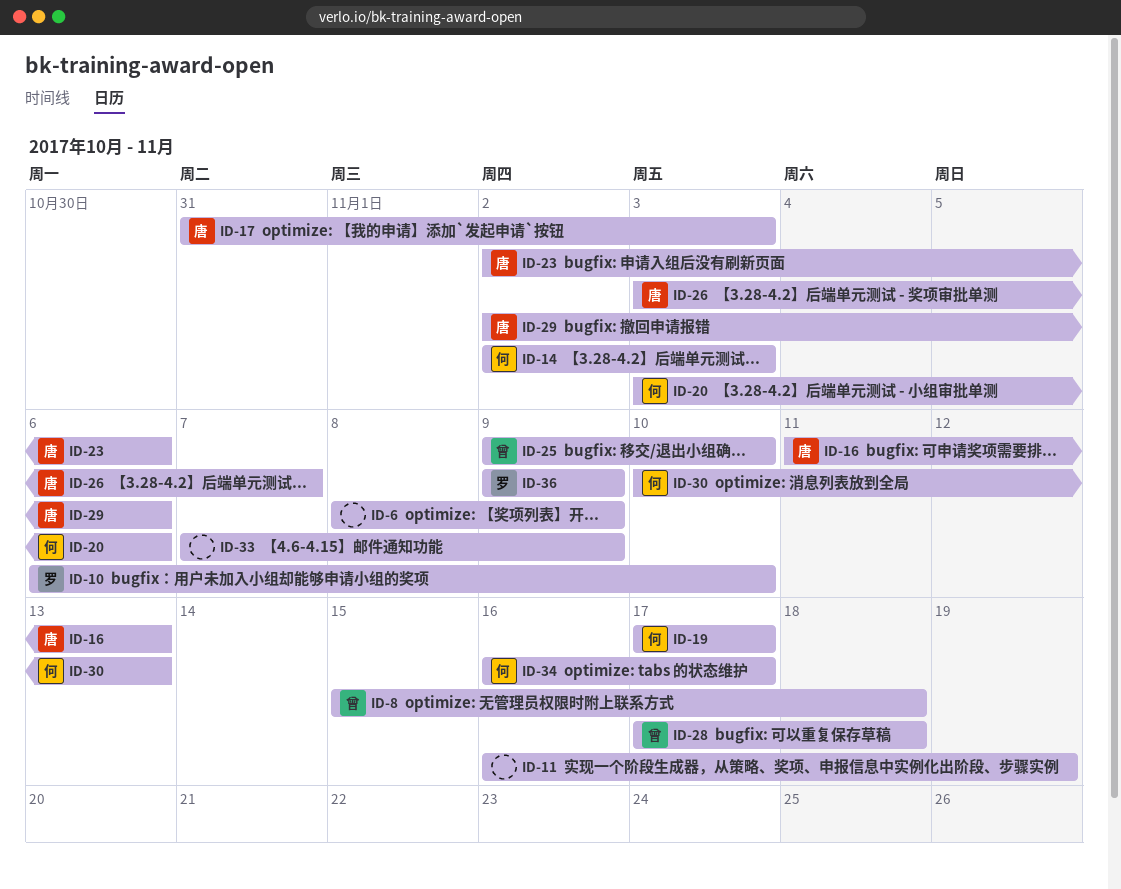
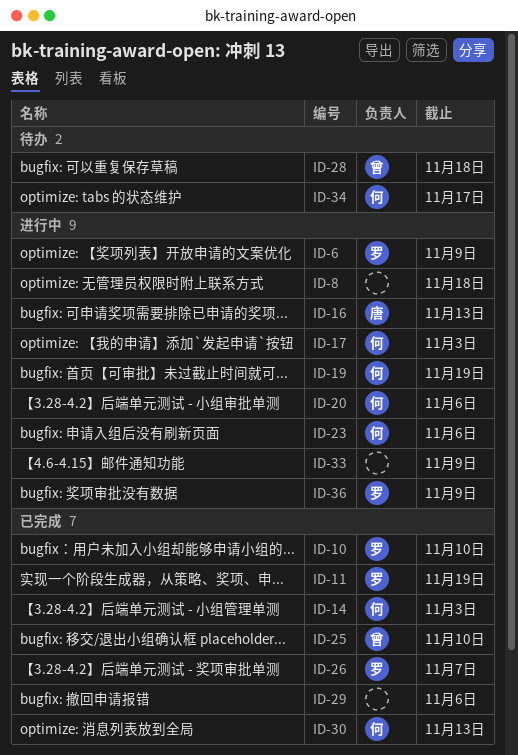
ID-6, owner: none -> 罗
ID-8, owner: 曾 -> none
ID-11, owner: none -> 罗
ID-17, owner: 唐 -> 何
ID-19, due: Nov 17 -> Nov 19
ID-23, owner: 唐 -> 何
ID-26, owner: 唐 -> 罗
ID-29, owner: 唐 -> none

